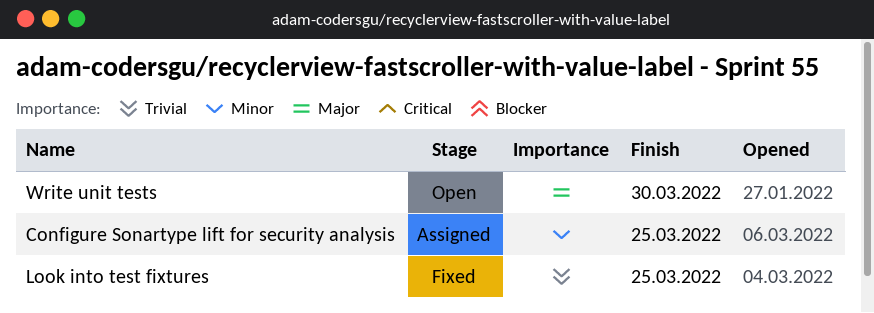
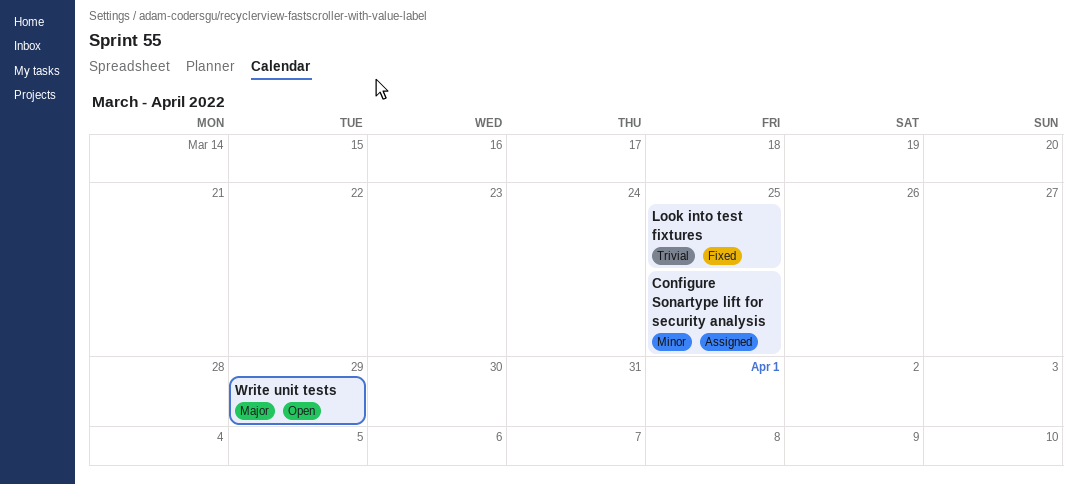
Write unit tests, due: Mar 30 -> Mar 29

